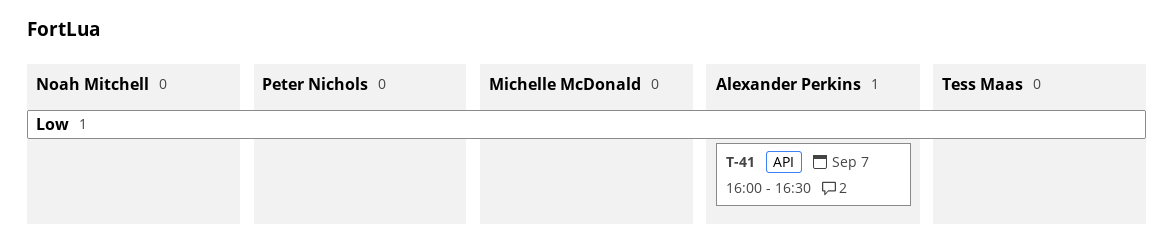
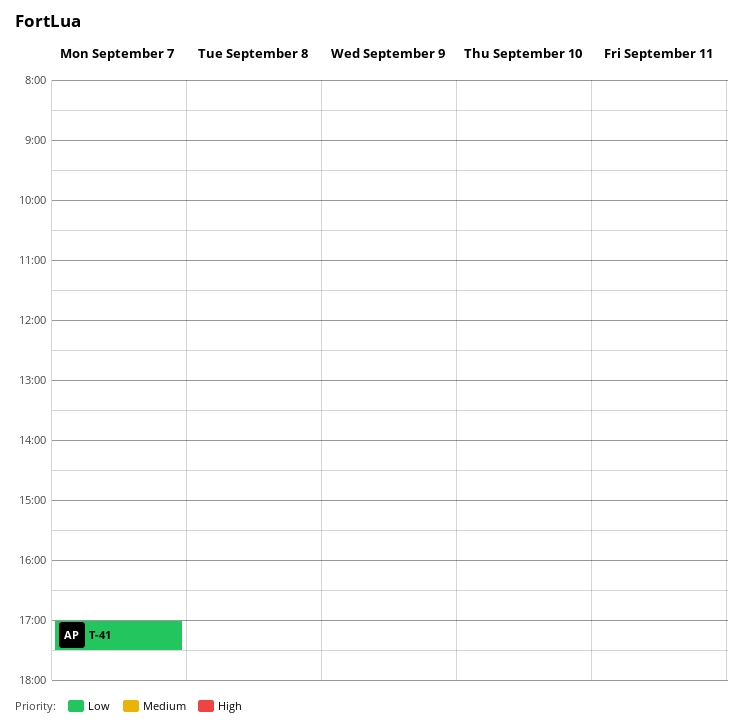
T-41, begins: 16:00 -> 17:00
T-41, ends: 16:30 -> 17:30

